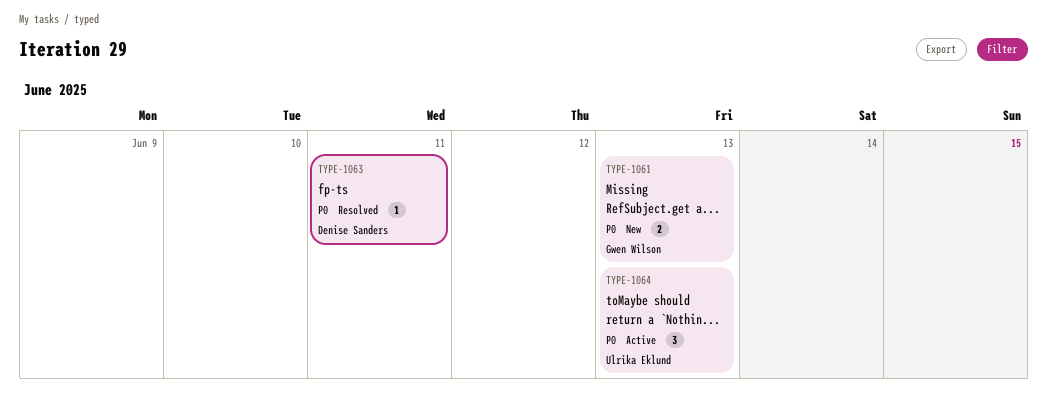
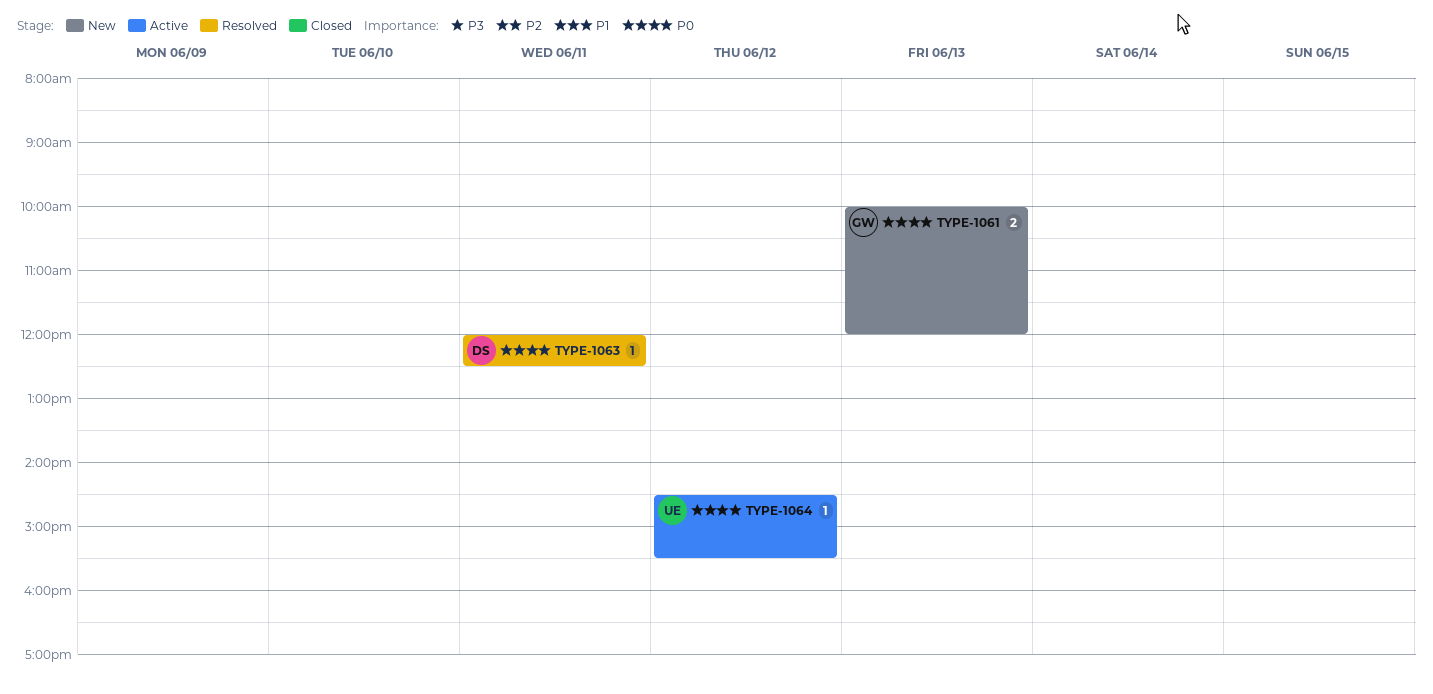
TYPE-1064, estimate: 3 -> 1
TYPE-1064, day: Jun 13 -> Jun 12

